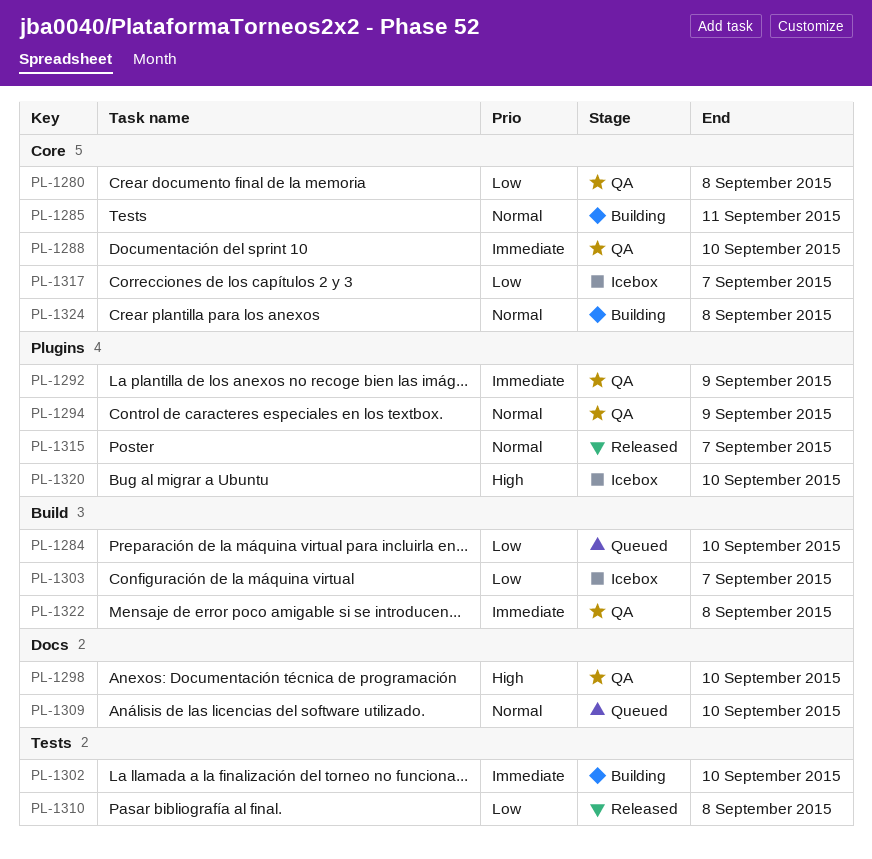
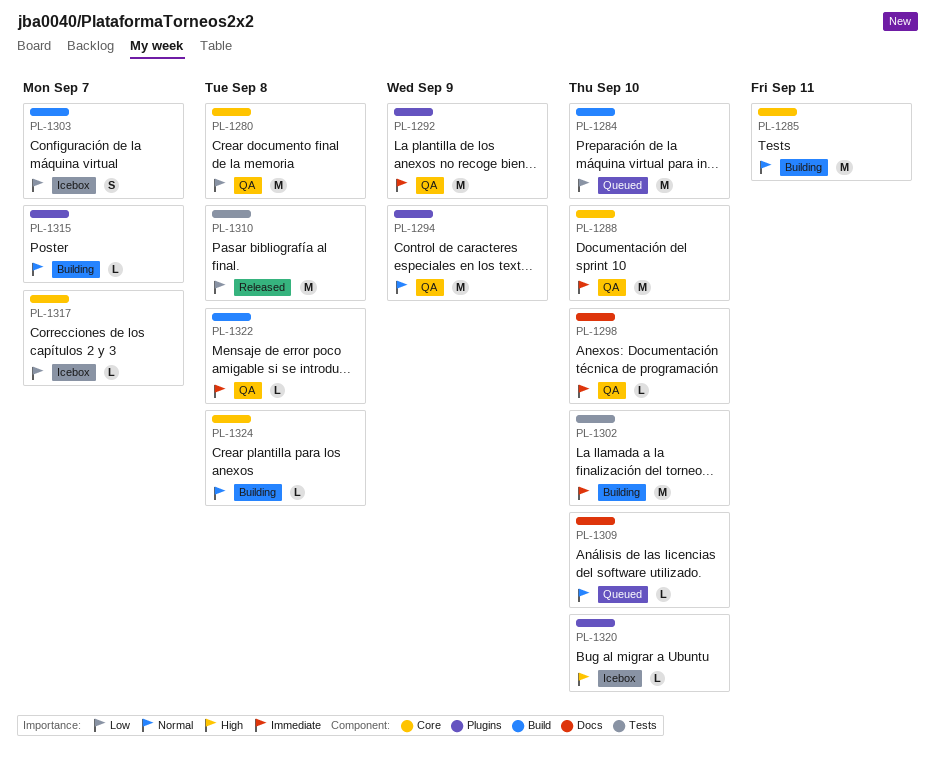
PL-1298, priority: High -> Immediate
PL-1315, status: Released -> Building

